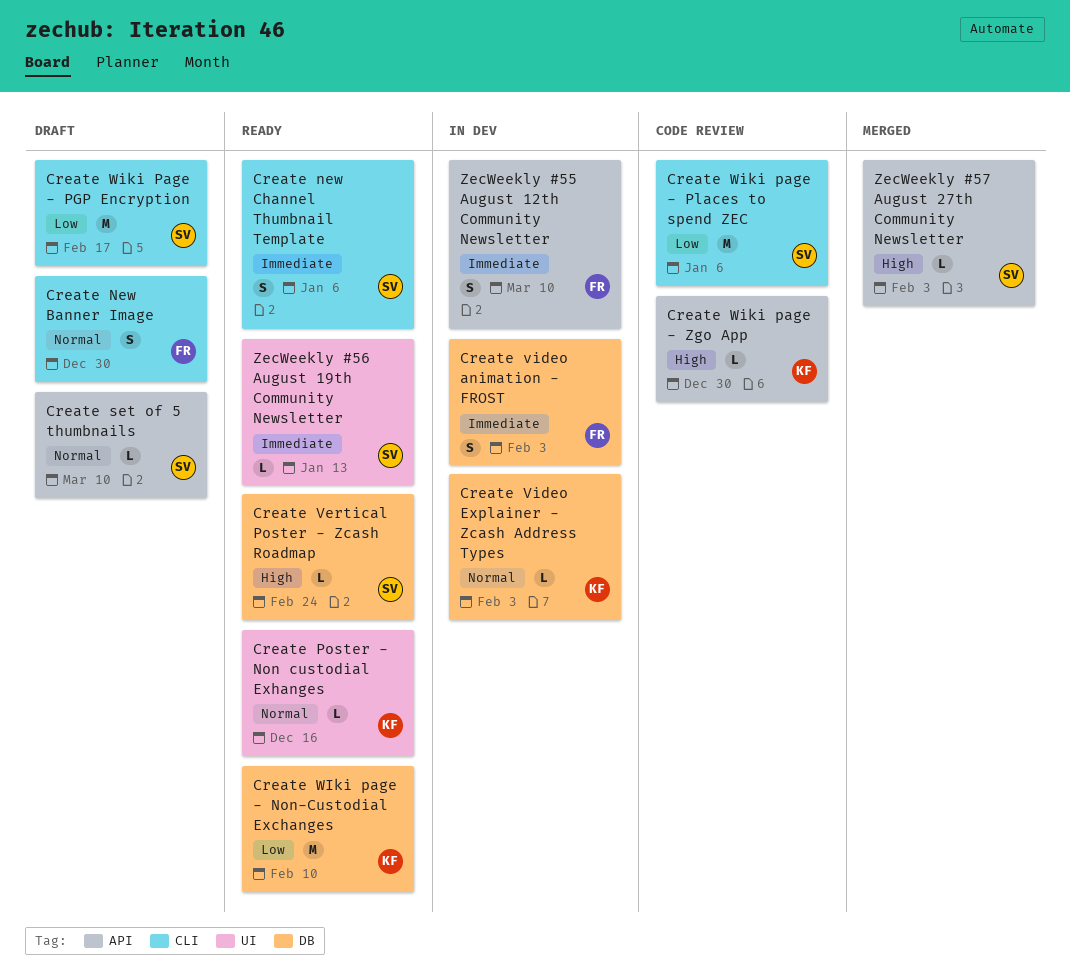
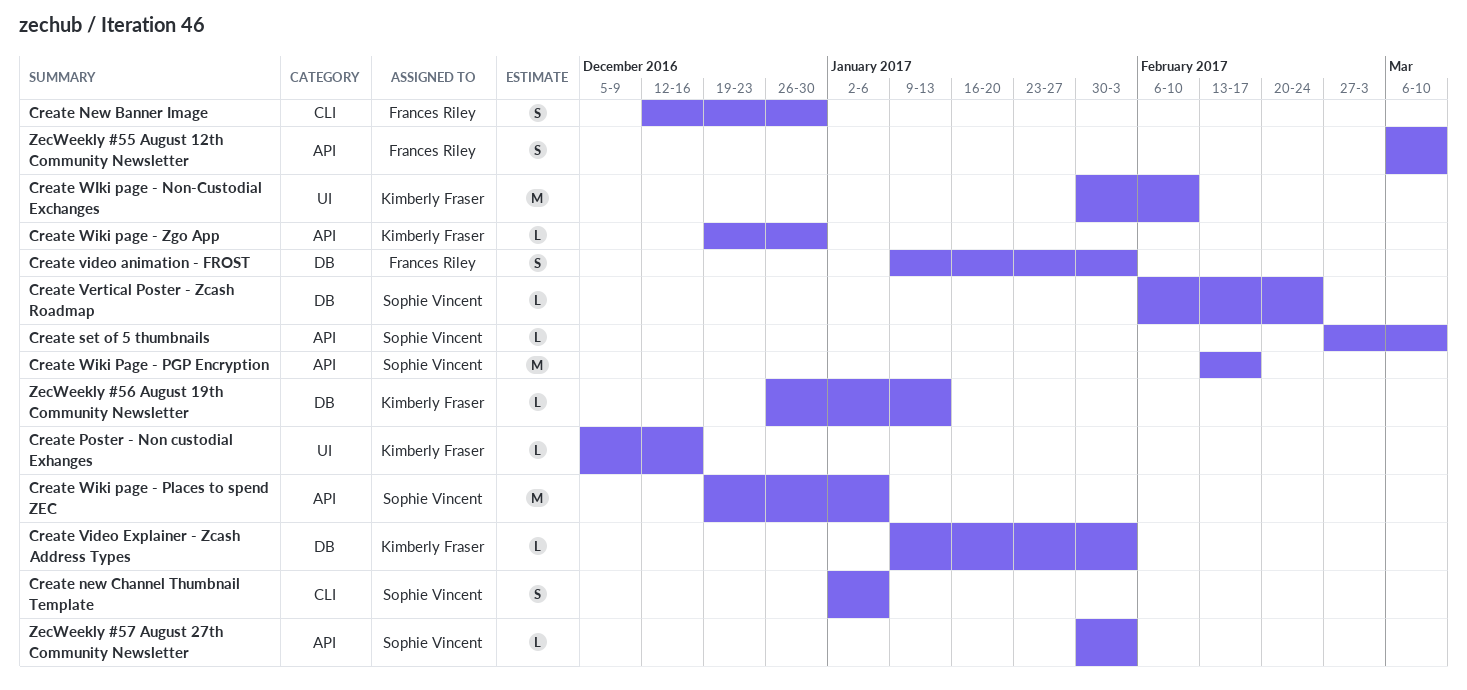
Create WIki page - Non-Custodial Exchanges, label: DB -> UI
Create Wiki Page - PGP Encryption, label: CLI -> API
Create Wiki page - Places to spend ZEC, label: CLI -> API
ZecWeekly #56 August 19th Community Newsletter, owner: Sophie Vincent -> Kimberly Fraser
ZecWeekly #56 August 19th Community Newsletter, label: UI -> DB

